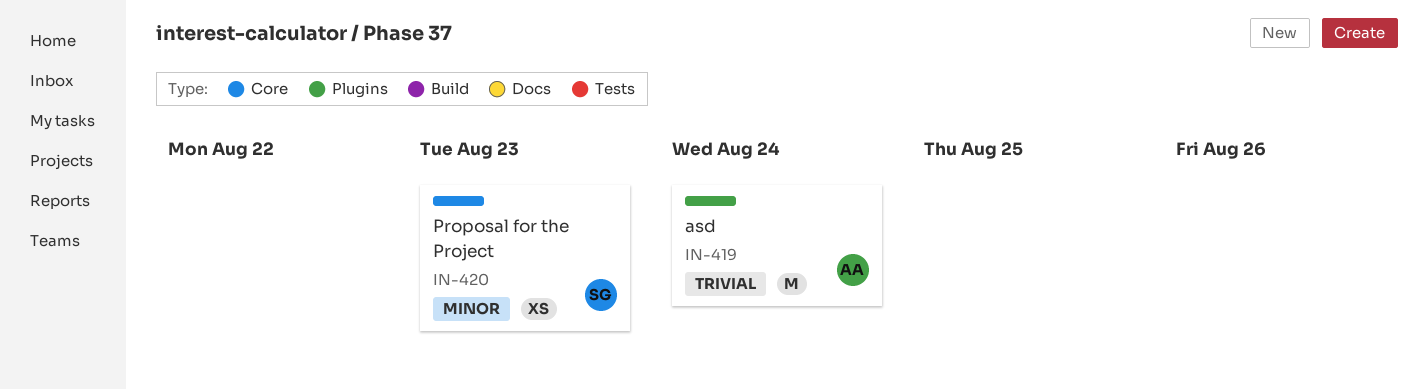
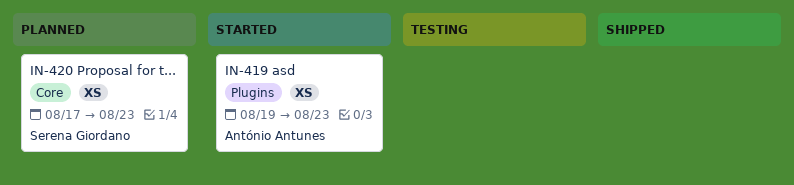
IN-419, estimate: M -> XS
IN-419, due: Aug 24 -> Aug 23

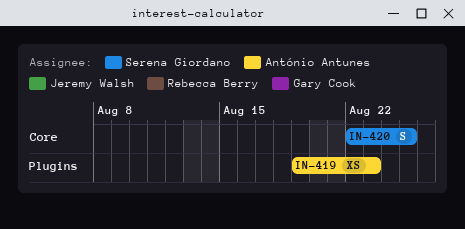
IN-420, estimate: XS -> S
IN-420, start: Aug 17 -> Aug 22
IN-420, due: Aug 23 -> Aug 25

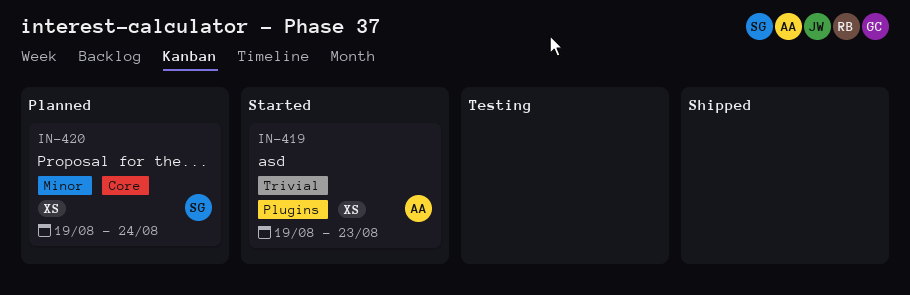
IN-420, estimate: S -> XS
IN-420, start: Aug 22 -> Aug 19
IN-420, due: Aug 25 -> Aug 24

